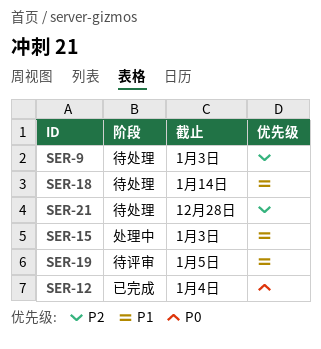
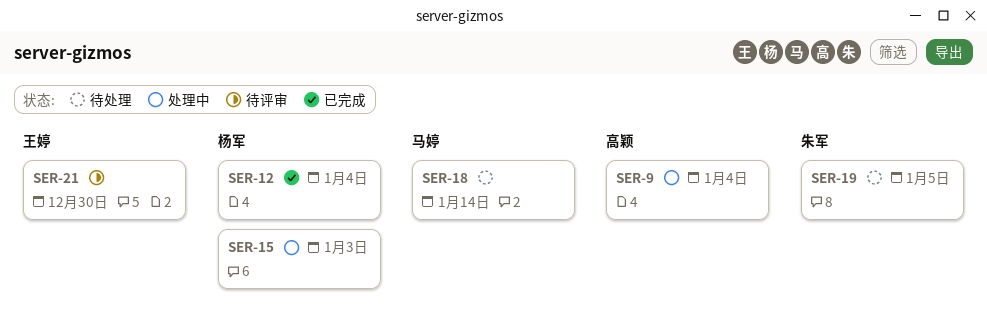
SER-9, status: 待处理 -> 处理中
SER-9, due: Jan 3 -> Jan 4
SER-19, status: 待评审 -> 待处理
SER-21, status: 待处理 -> 待评审
SER-21, due: Dec 28 -> Dec 30

